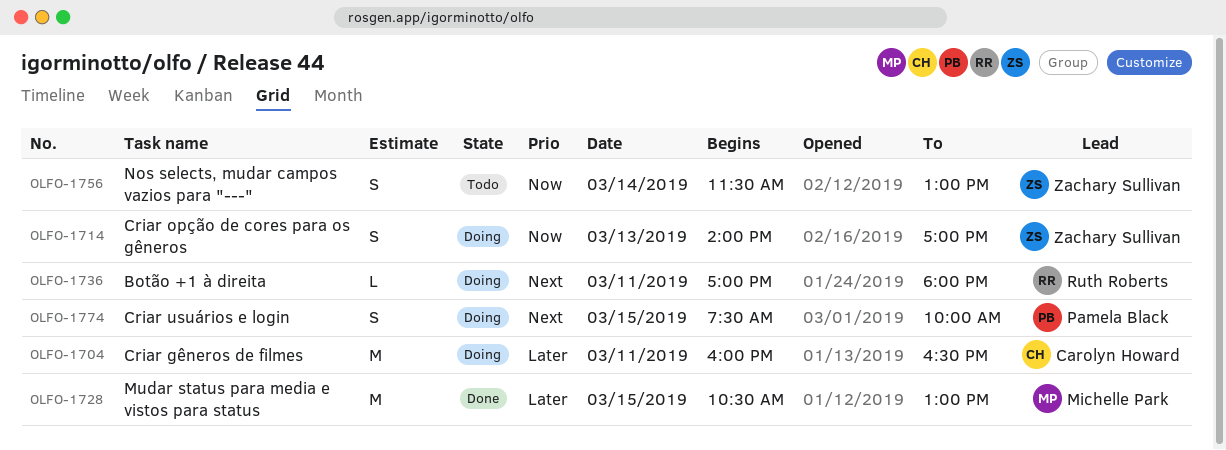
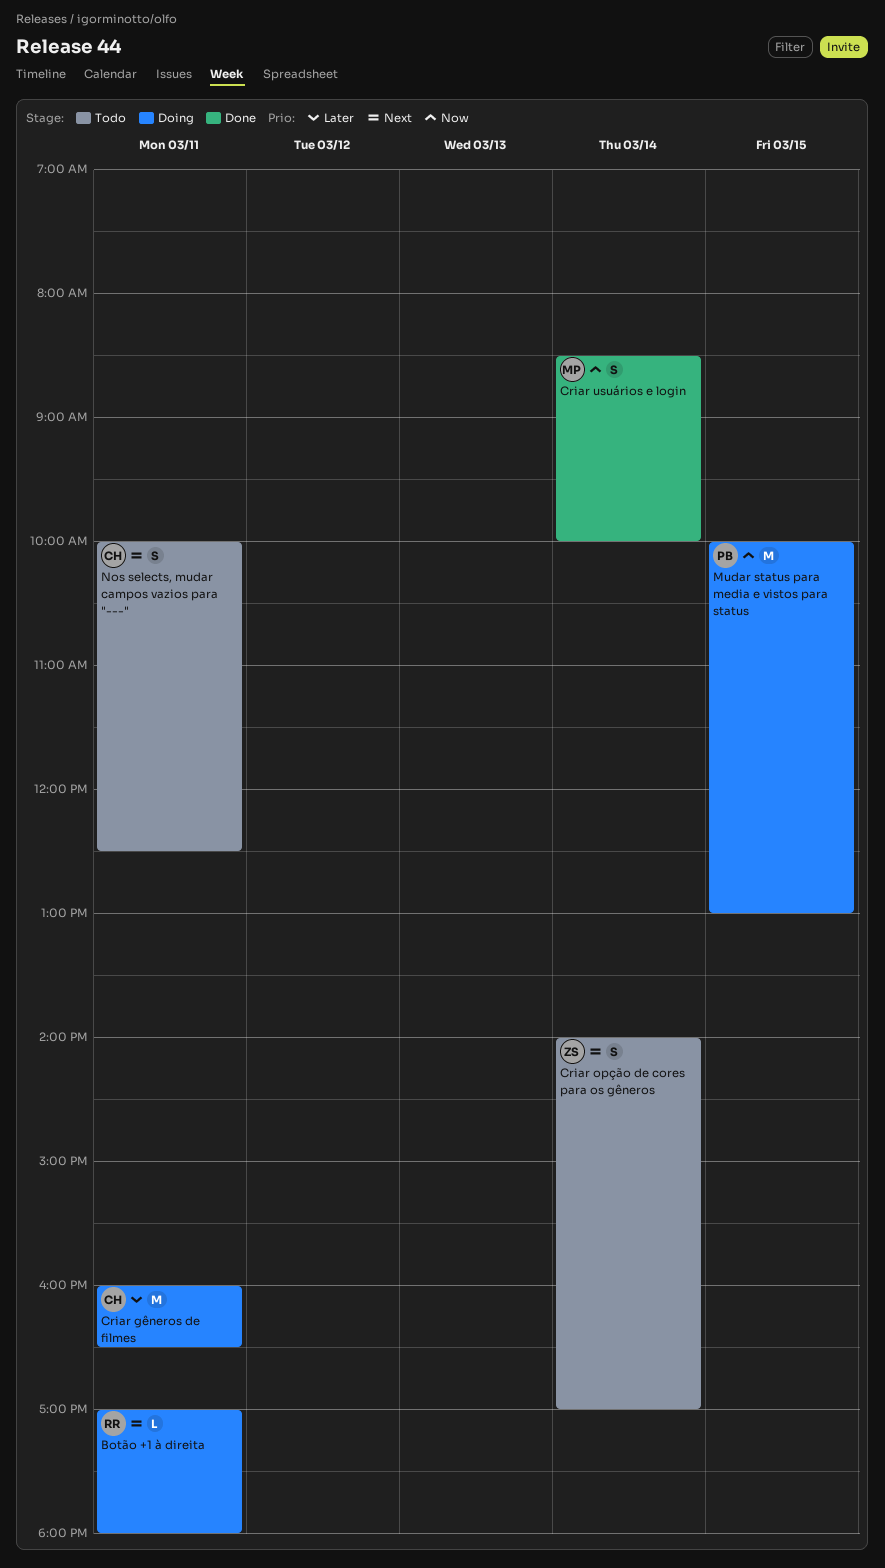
Criar opção de cores para os gêneros, status: Doing -> Todo
Criar opção de cores para os gêneros, priority: Now -> Next
Criar opção de cores para os gêneros, day: Mar 13 -> Mar 14
Criar usuários e login, status: Doing -> Done
Criar usuários e login, owner: Pamela Black -> Michelle Park
Criar usuários e login, priority: Next -> Now
Criar usuários e login, day: Mar 15 -> Mar 14
Criar usuários e login, begins: 07:30 -> 08:30
Mudar status para media e vistos para status, status: Done -> Doing
Mudar status para media e vistos para status, owner: Michelle Park -> Pamela Black
Mudar status para media e vistos para status, priority: Later -> Now
Mudar status para media e vistos para status, begins: 10:30 -> 10:00
Nos selects, mudar campos vazios para "---", owner: Zachary Sullivan -> Carolyn Howard
Nos selects, mudar campos vazios para "---", priority: Now -> Next
Nos selects, mudar campos vazios para "---", day: Mar 14 -> Mar 11
Nos selects, mudar campos vazios para "---", begins: 11:30 -> 10:00
Nos selects, mudar campos vazios para "---", ends: 13:00 -> 12:30

